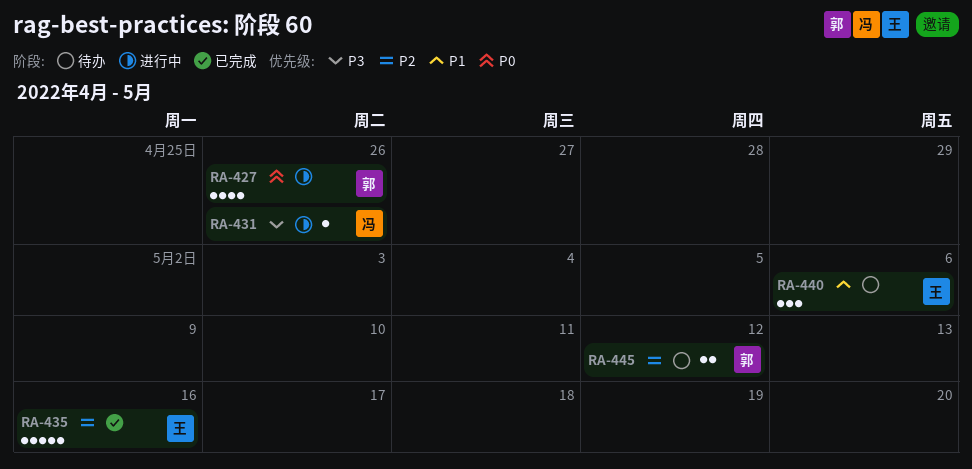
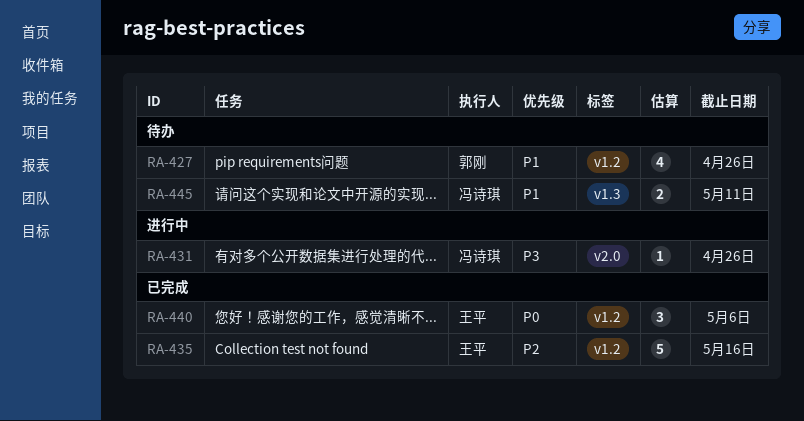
RA-427, status: 进行中 -> 待办
RA-427, priority: P0 -> P1
RA-440, status: 待办 -> 已完成
RA-440, priority: P1 -> P0
RA-445, owner: 郭刚 -> 冯诗琪
RA-445, priority: P2 -> P1
RA-445, due: May 12 -> May 11

